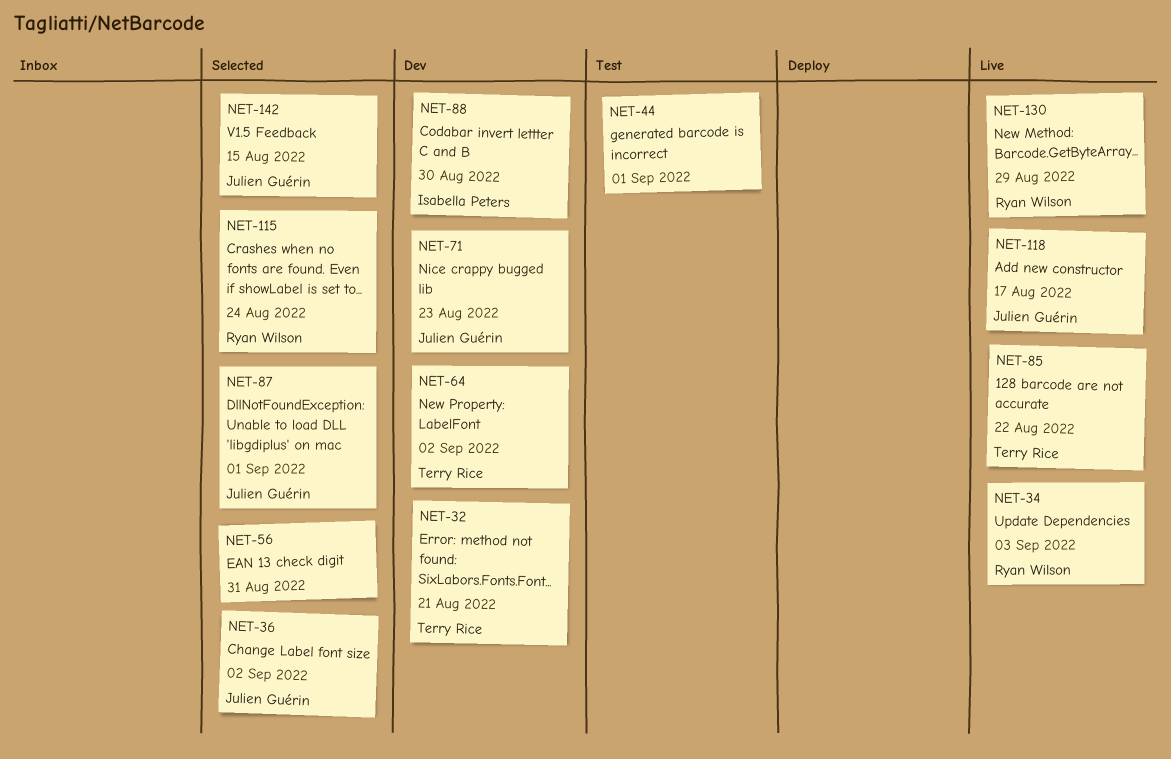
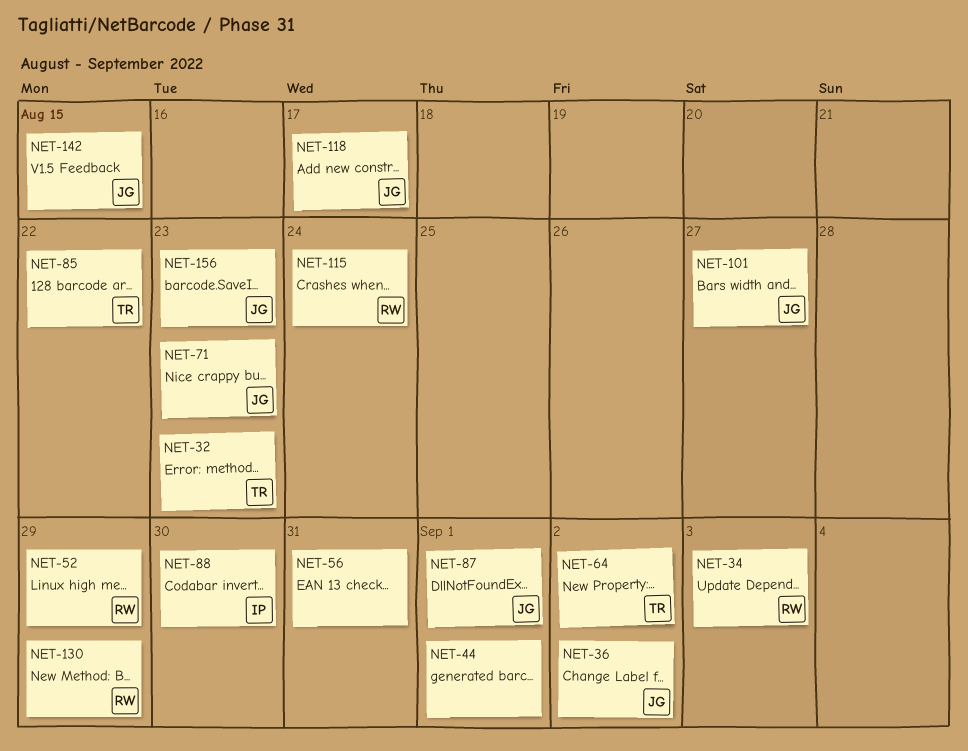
NET-32, due: Aug 21 -> Aug 23
NET-52: none -> present
NET-101: none -> present
NET-156: none -> present

